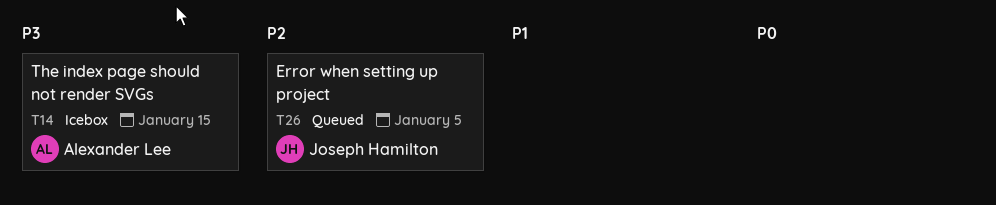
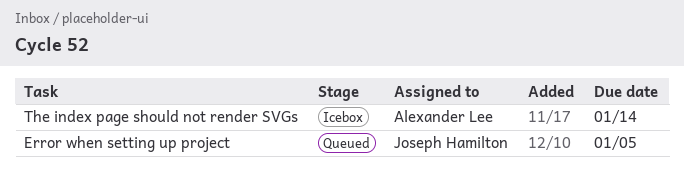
The index page should not render SVGs, due: Jan 15 -> Jan 14

